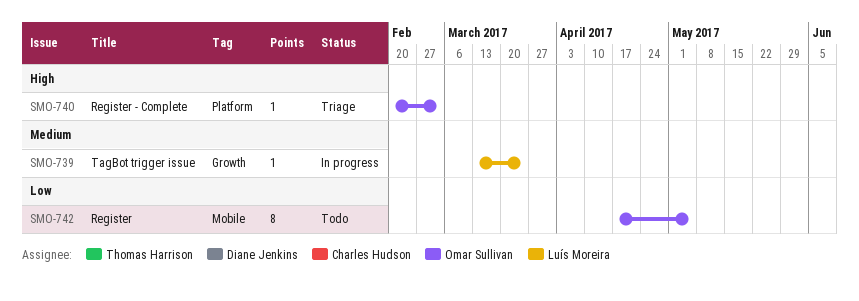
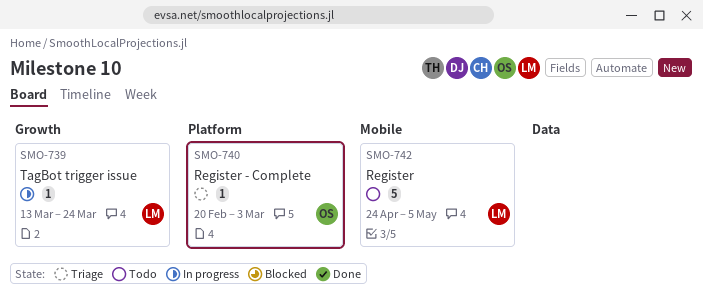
SMO-742, owner: Omar Sullivan -> Luís Moreira
SMO-742, estimate: 8 -> 5
SMO-742, start: Apr 17 -> Apr 24

